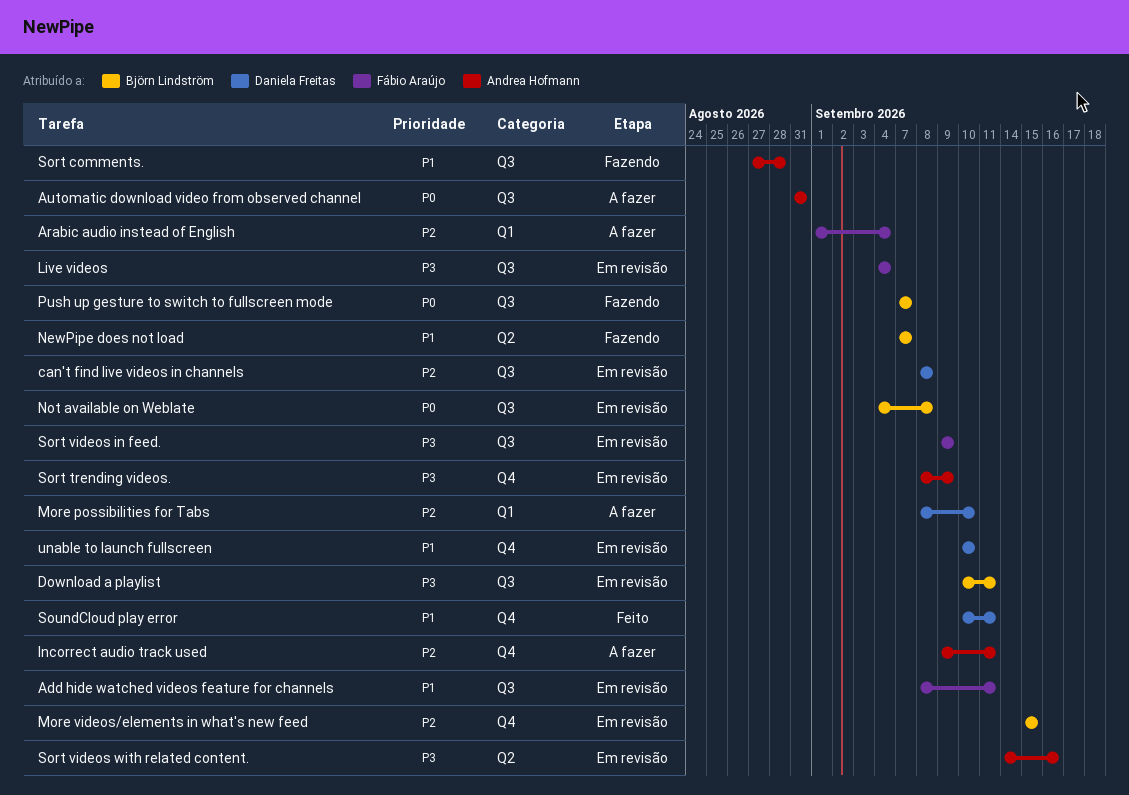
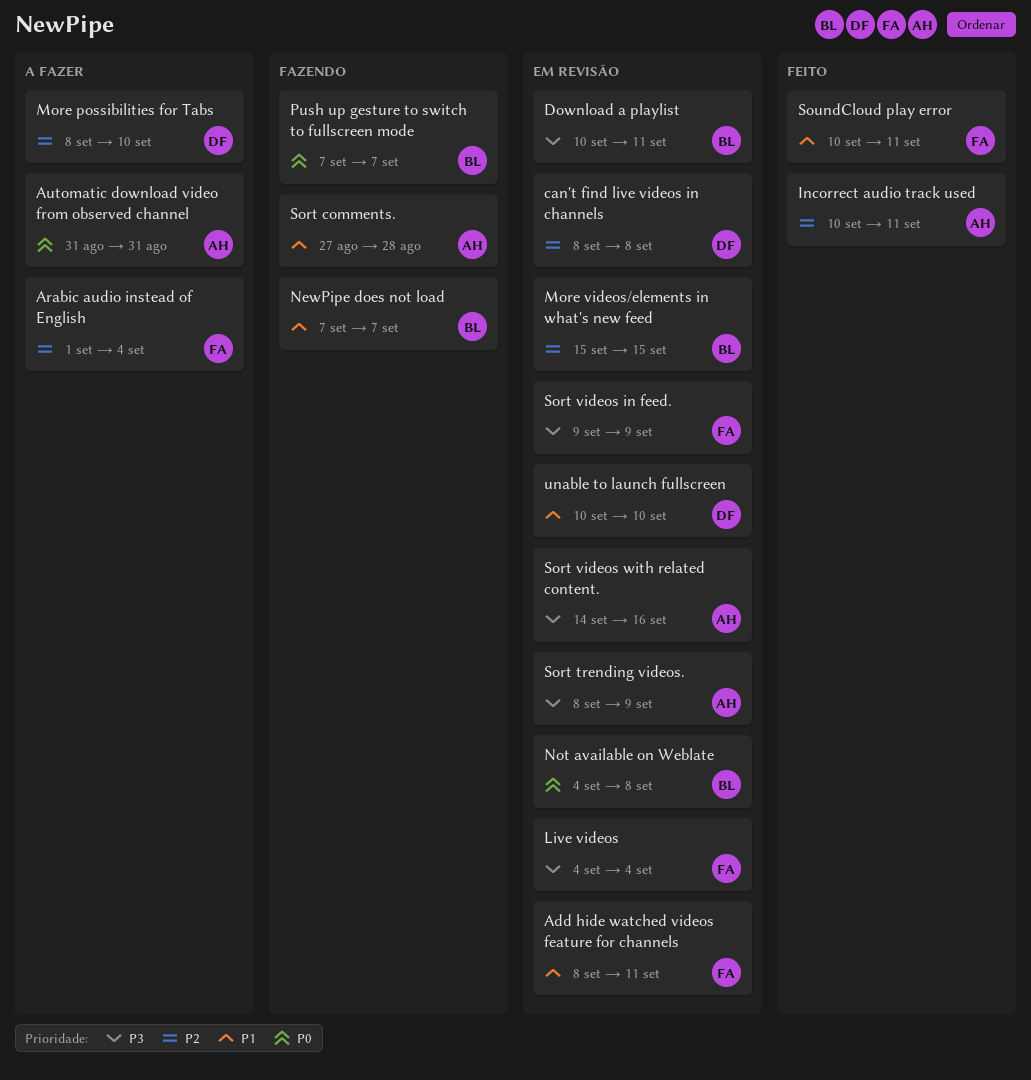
Incorrect audio track used, status: A fazer -> Feito
Incorrect audio track used, start: Sep 9 -> Sep 10
SoundCloud play error, owner: Daniela Freitas -> Fábio Araújo

